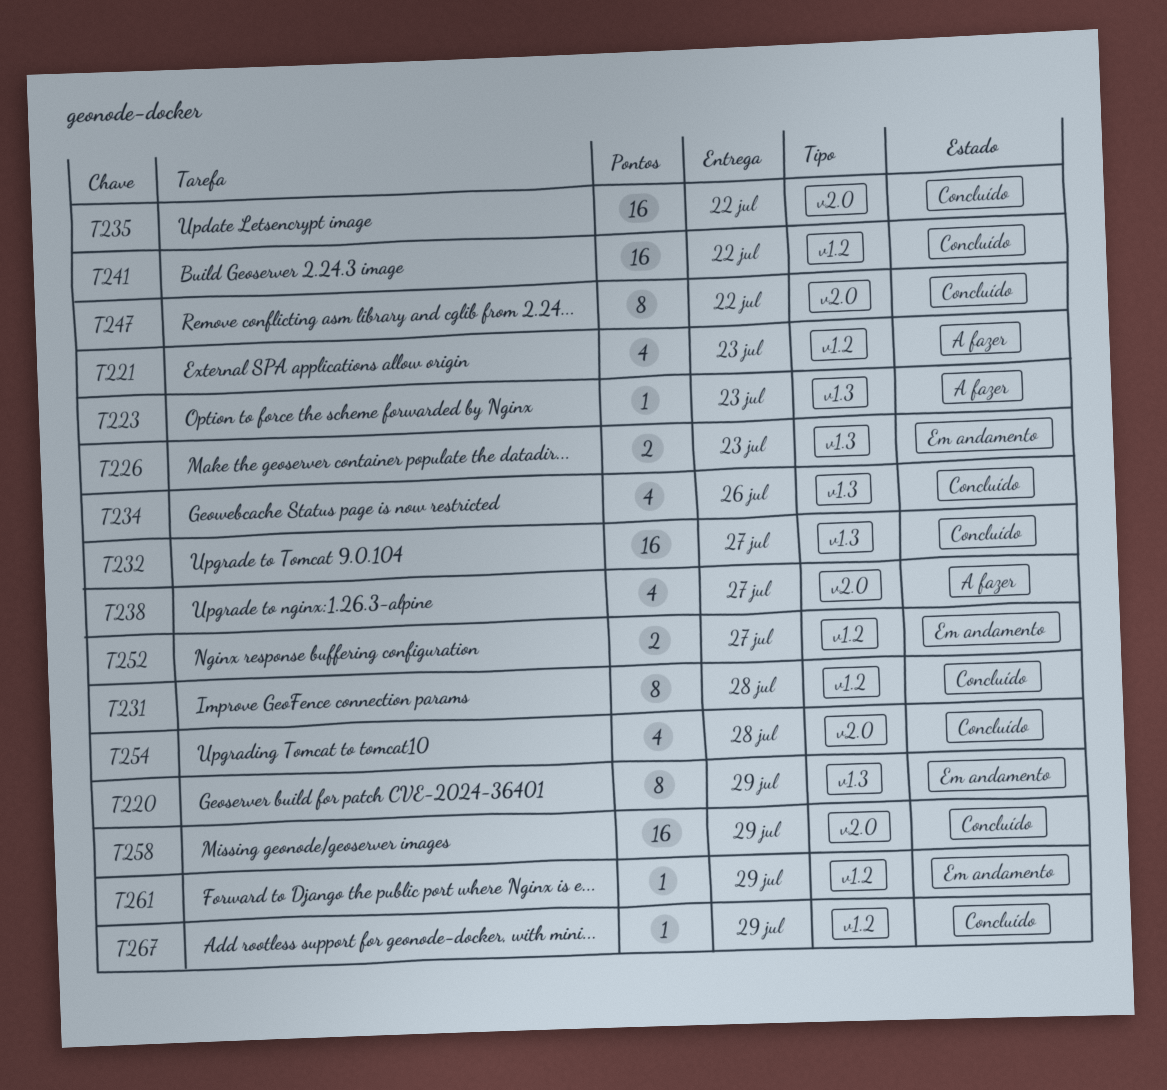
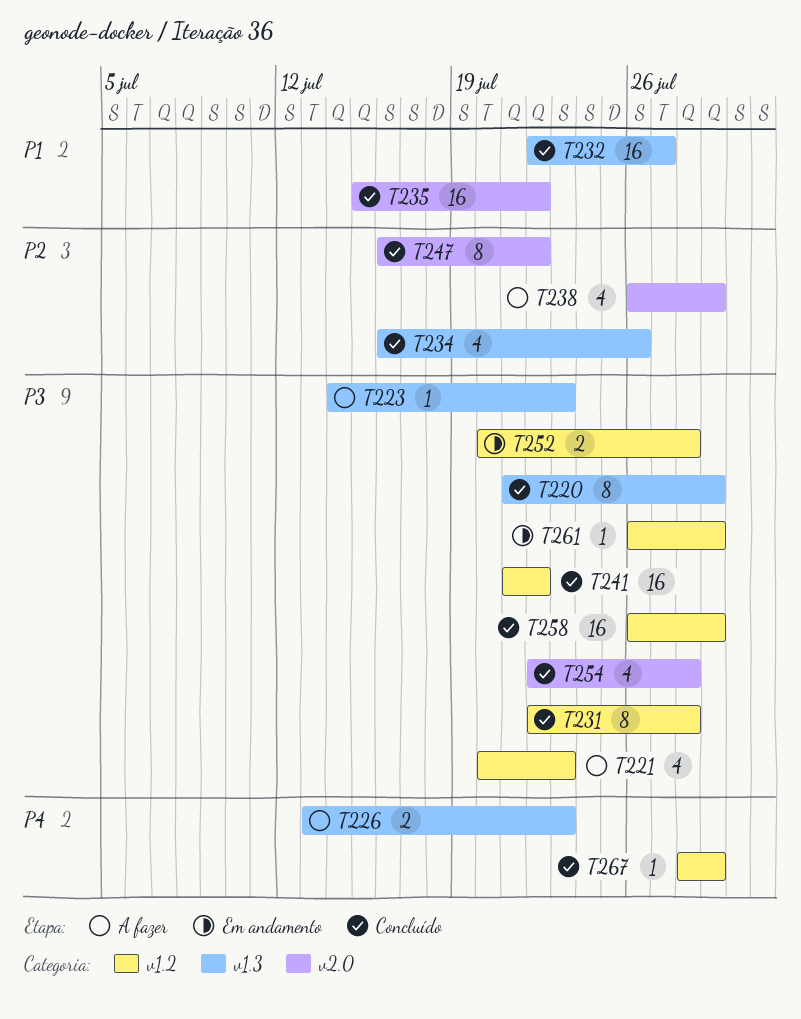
T220, status: Em andamento -> Concluído
T226, status: Em andamento -> A fazer
T238, due: Jul 27 -> Jul 29
T252, due: Jul 27 -> Jul 28
T258, label: v2.0 -> v1.2

